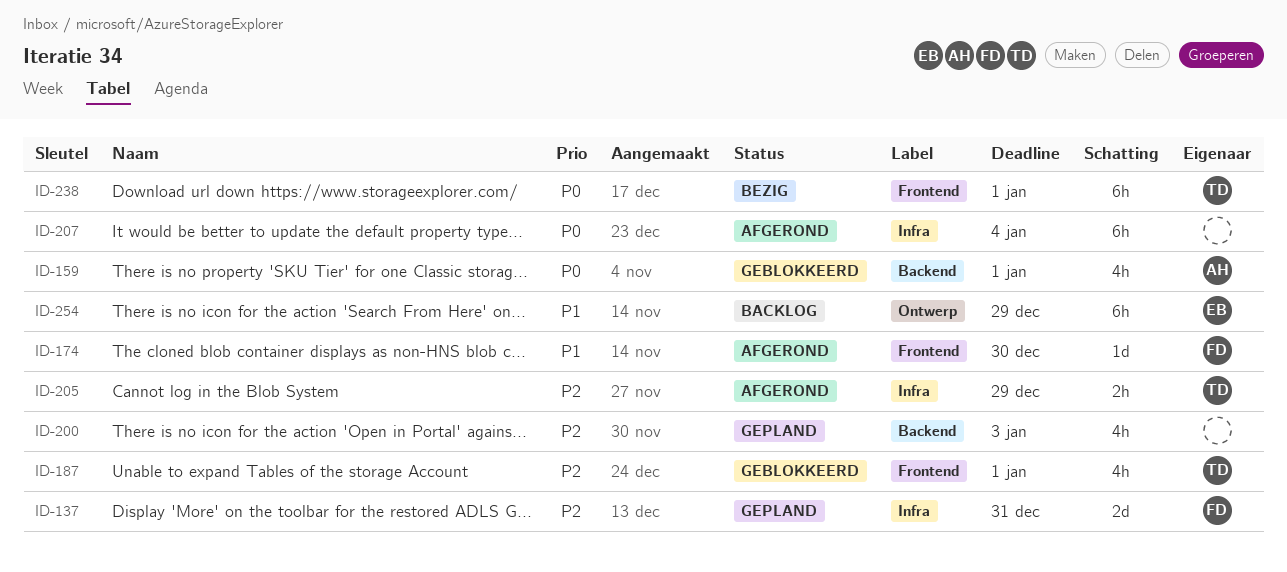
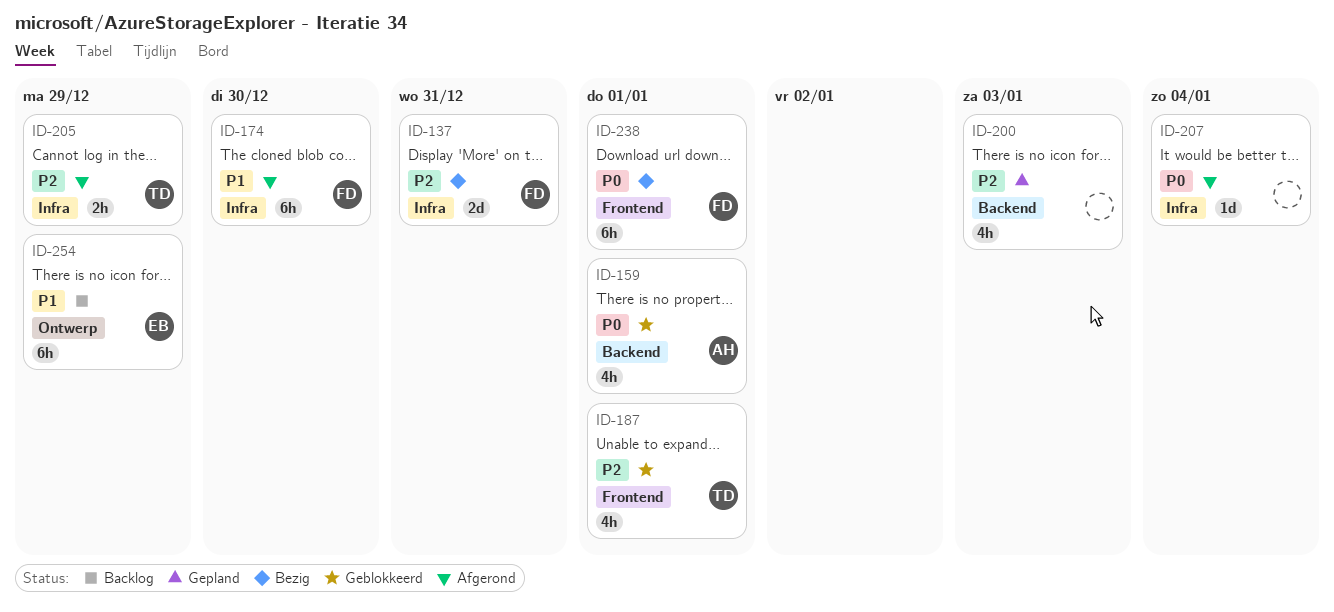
ID-137, status: Gepland -> Bezig
ID-174, label: Frontend -> Infra
ID-174, estimate: 1d -> 6h
ID-207, estimate: 6h -> 1d
ID-238, owner: TD -> FD

